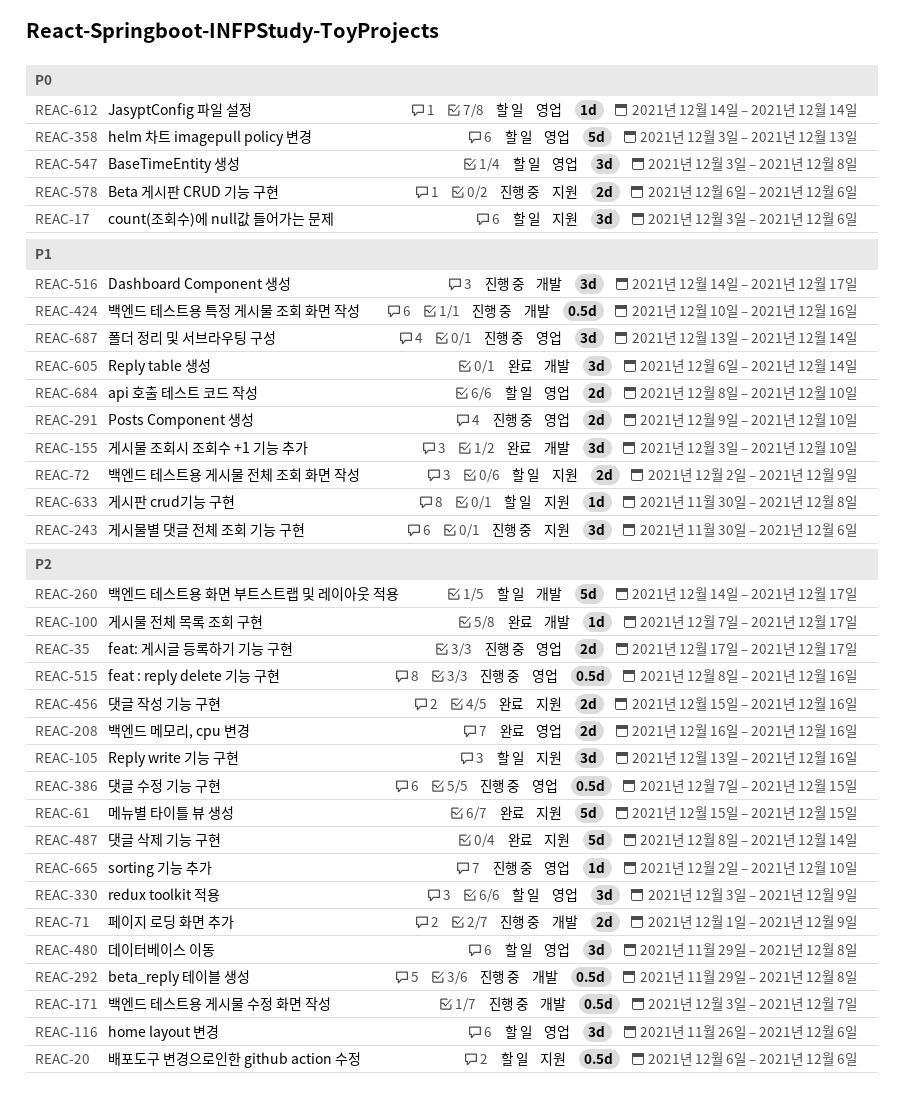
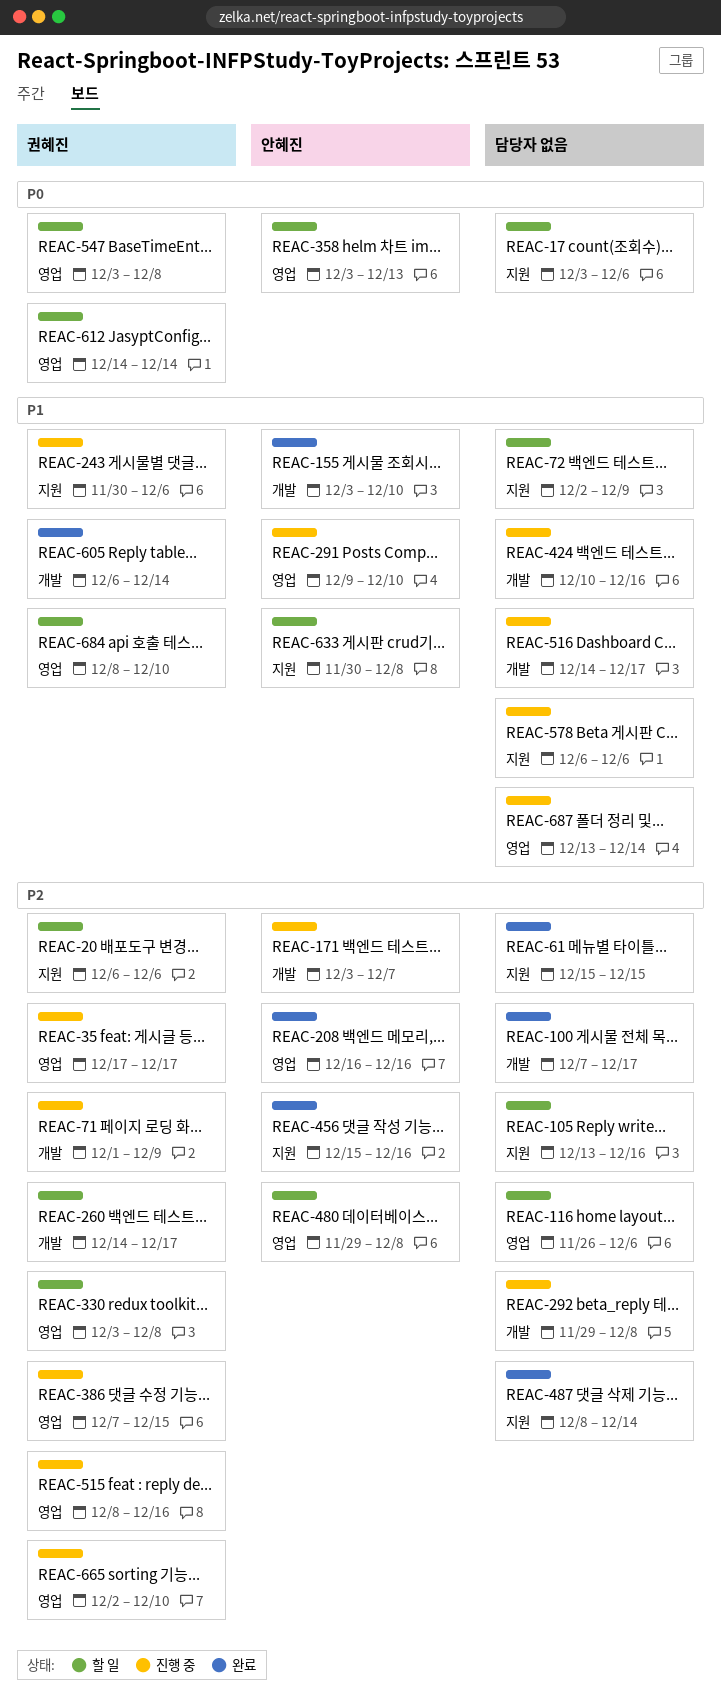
REAC-330, due: Dec 9 -> Dec 8
REAC-578, priority: P0 -> P1

